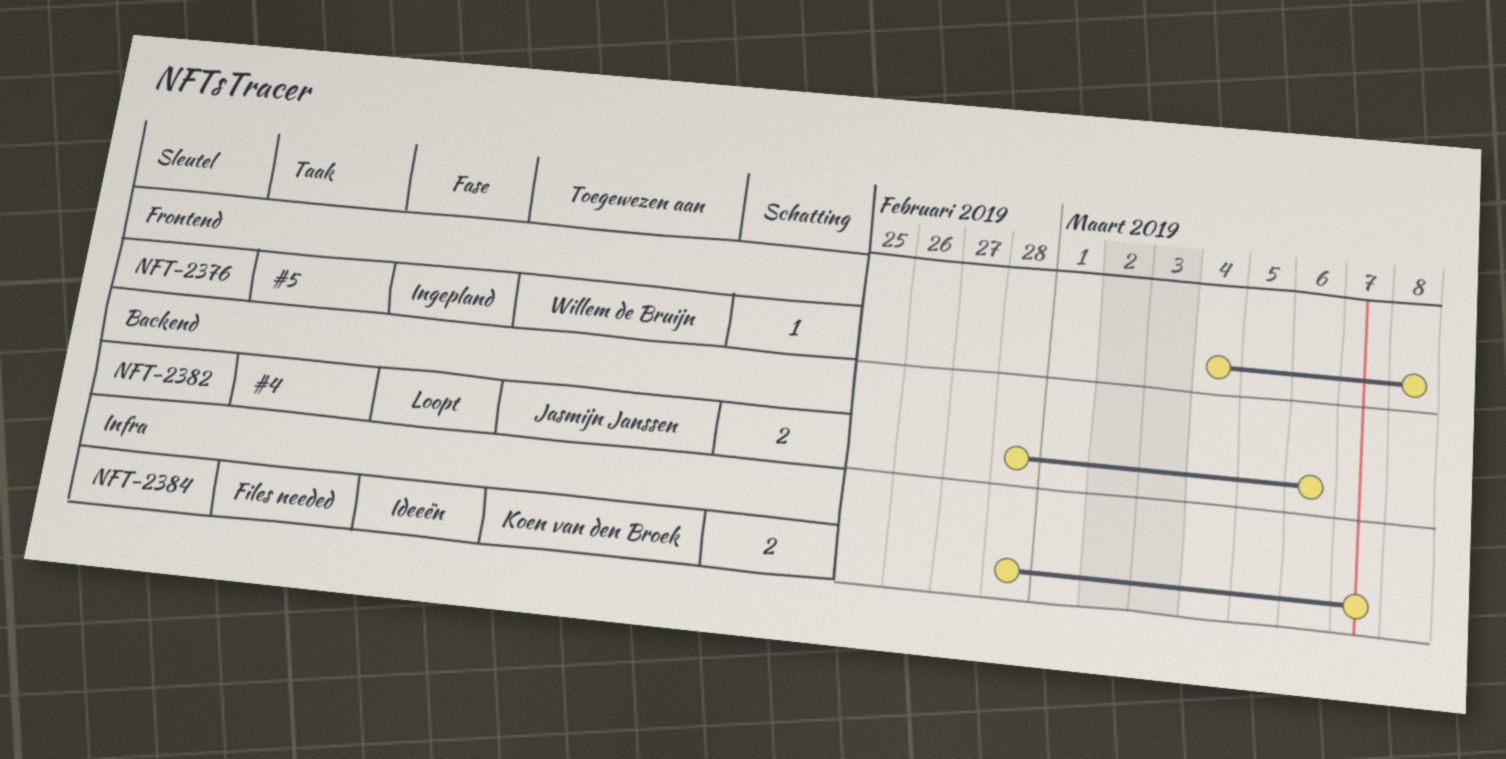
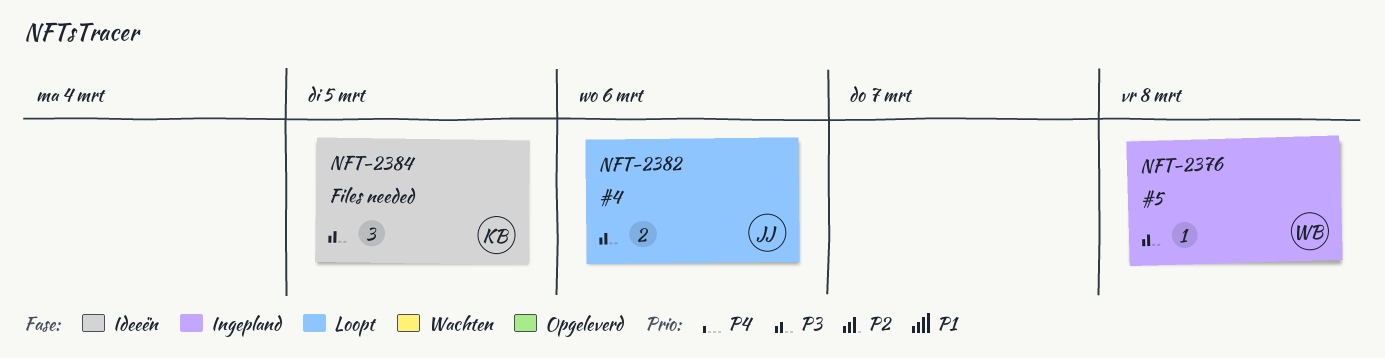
NFT-2384, estimate: 2 -> 3
NFT-2384, due: Mar 7 -> Mar 5

